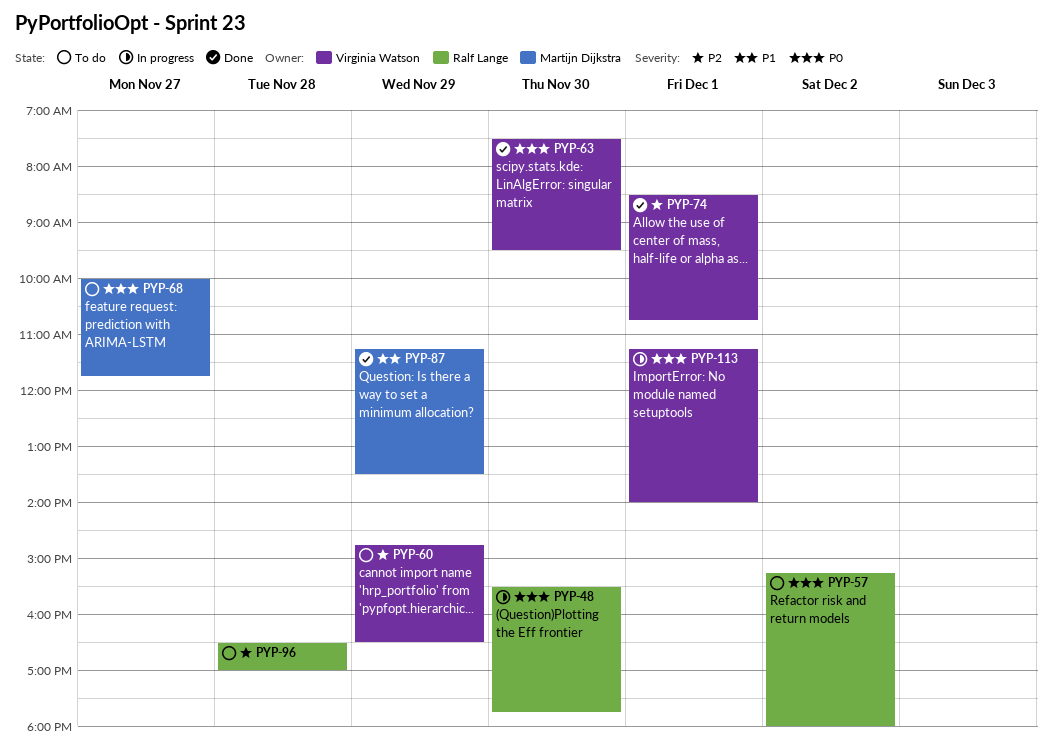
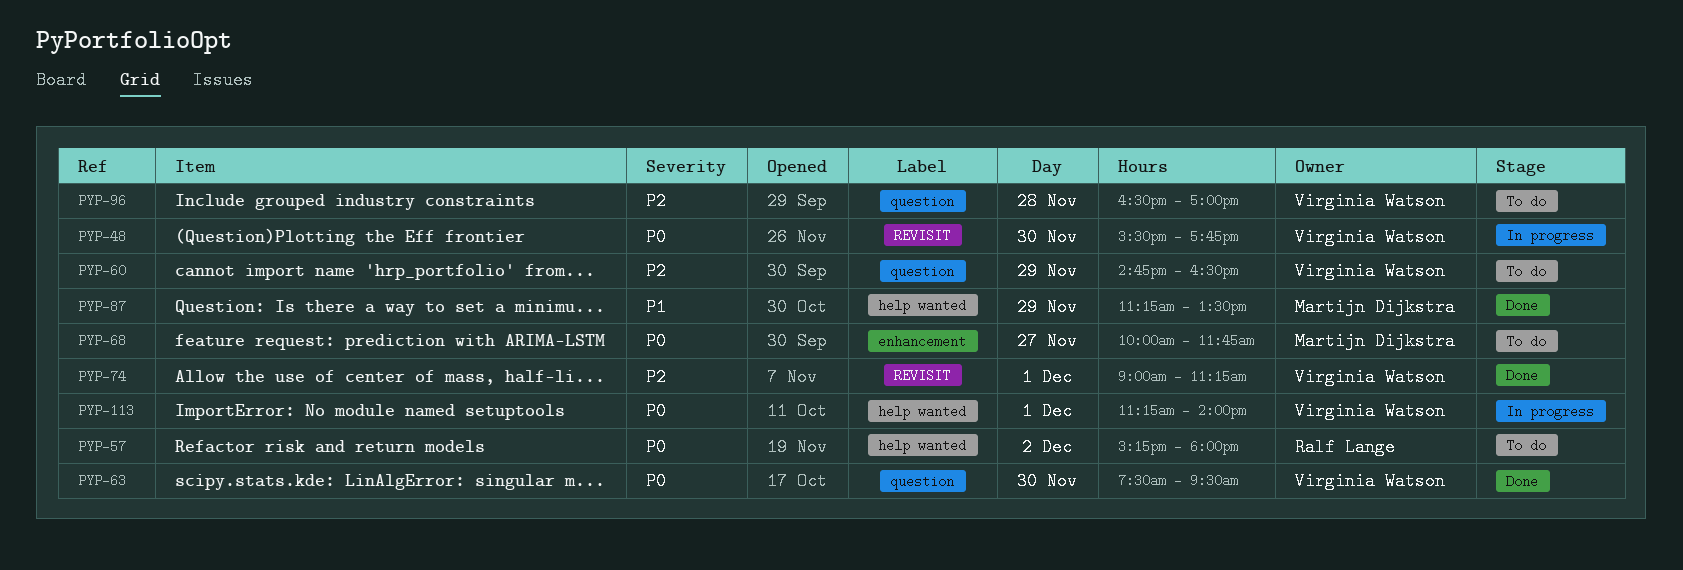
PYP-48, owner: Ralf Lange -> Virginia Watson
PYP-74, begins: 08:30 -> 09:00
PYP-74, ends: 10:45 -> 11:15
PYP-96, owner: Ralf Lange -> Virginia Watson

